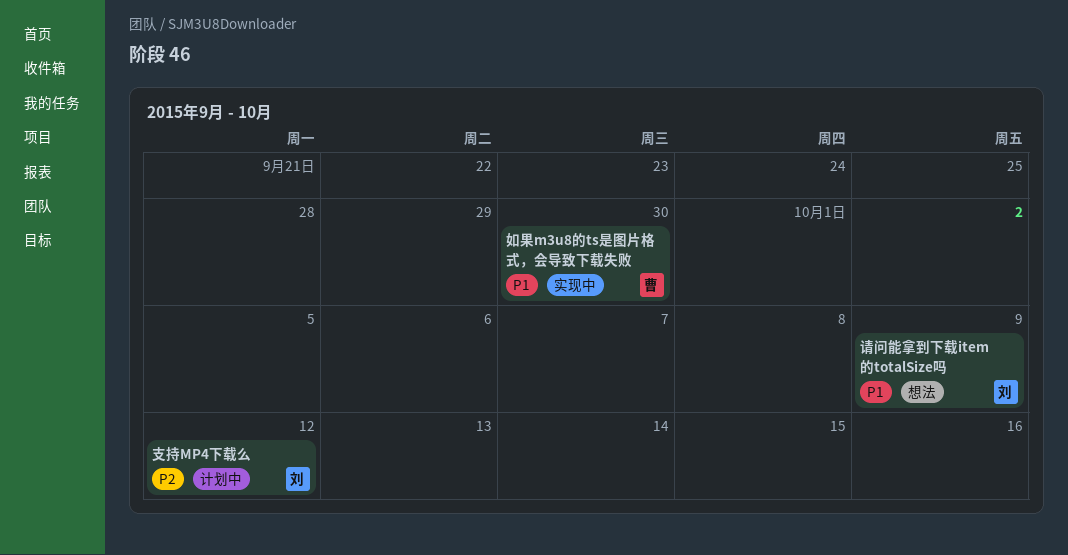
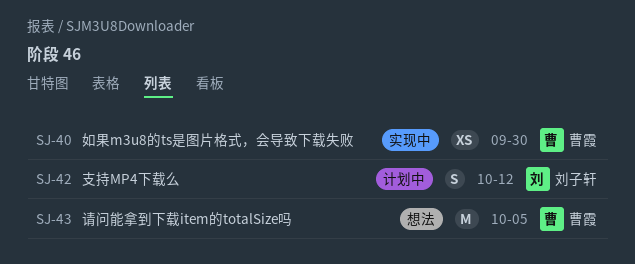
请问能拿到下载item的totalSize吗, owner: 刘子轩 -> 曹霞
请问能拿到下载item的totalSize吗, due: Oct 9 -> Oct 5

